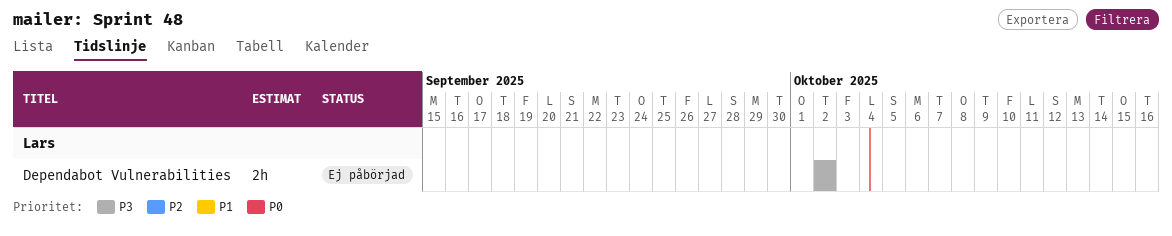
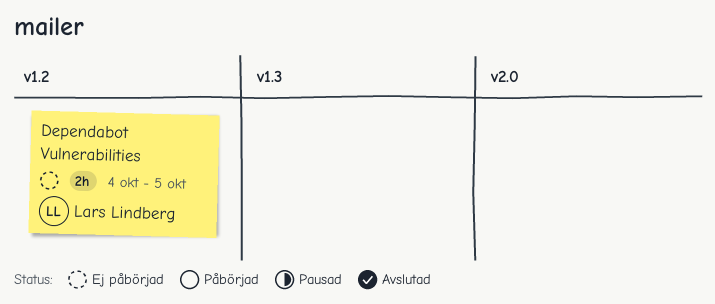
Dependabot Vulnerabilities, start: Oct 2 -> Oct 4
Dependabot Vulnerabilities, due: Oct 2 -> Oct 5

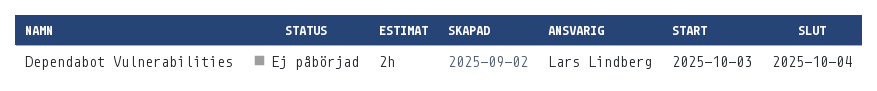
Dependabot Vulnerabilities, start: Oct 4 -> Oct 3
Dependabot Vulnerabilities, due: Oct 5 -> Oct 4

